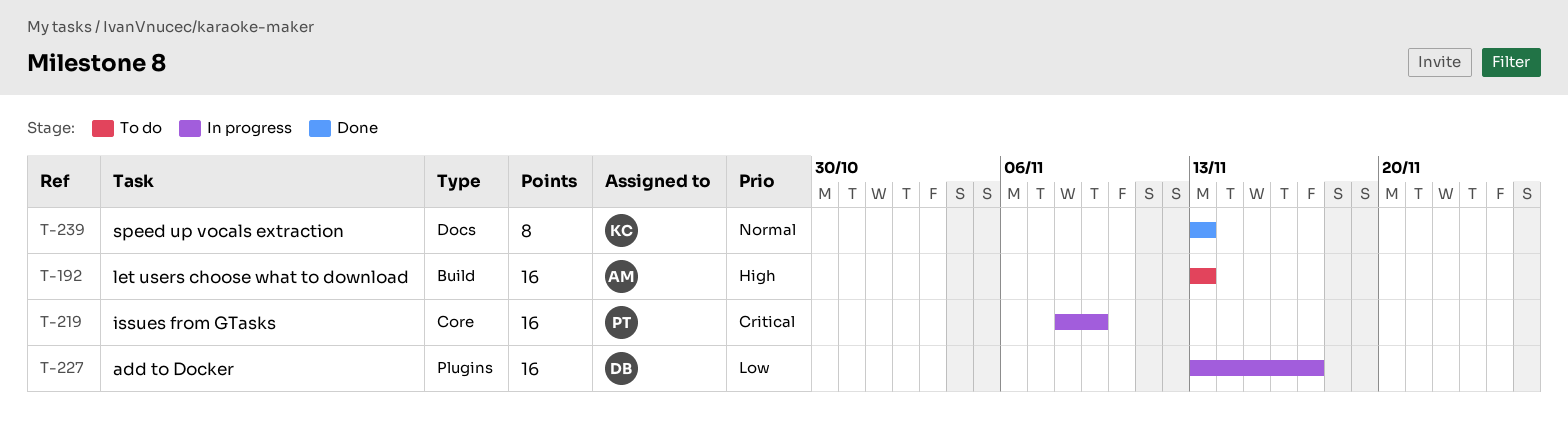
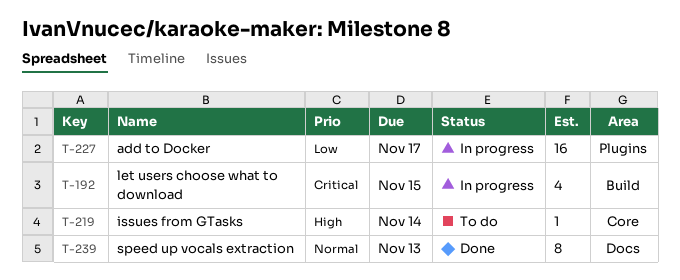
T-192, status: To do -> In progress
T-192, priority: High -> Critical
T-192, estimate: 16 -> 4
T-192, due: Nov 13 -> Nov 15
T-219, status: In progress -> To do
T-219, priority: Critical -> High
T-219, estimate: 16 -> 1
T-219, due: Nov 9 -> Nov 14

